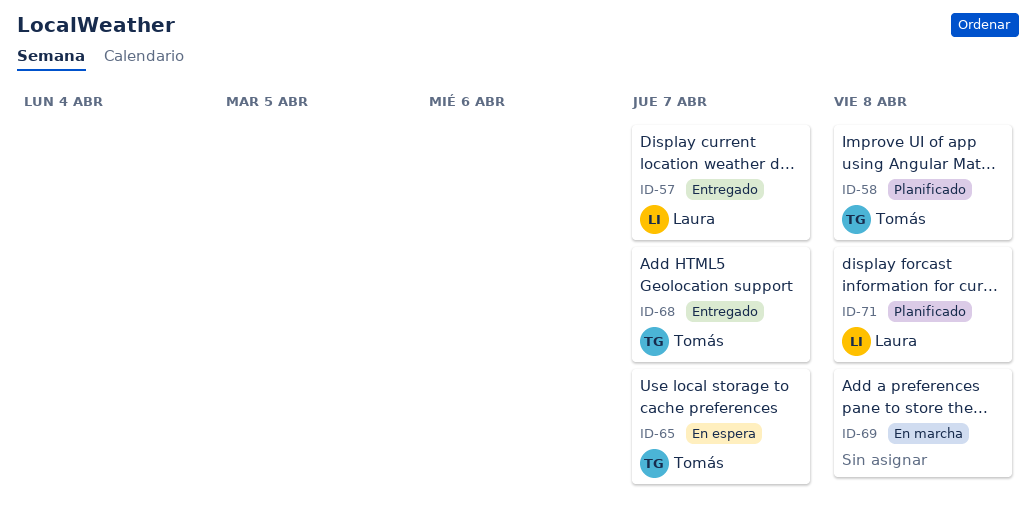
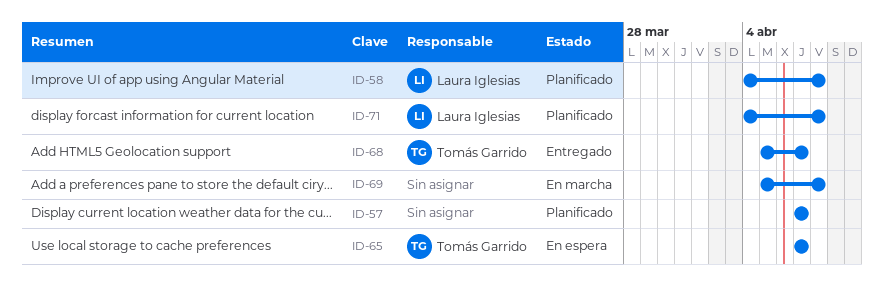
ID-57, status: Entregado -> Planificado
ID-57, owner: Laura Iglesias -> none
ID-58, owner: Tomás Garrido -> Laura Iglesias

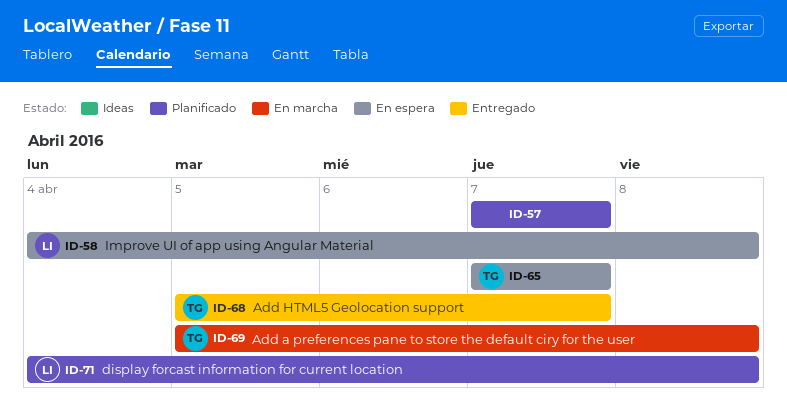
ID-58, status: Planificado -> En espera
ID-69, owner: none -> Tomás Garrido

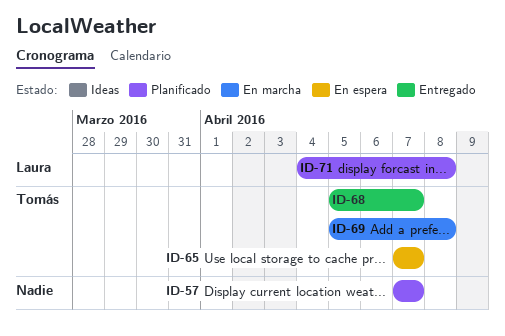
ID-58: present -> none

